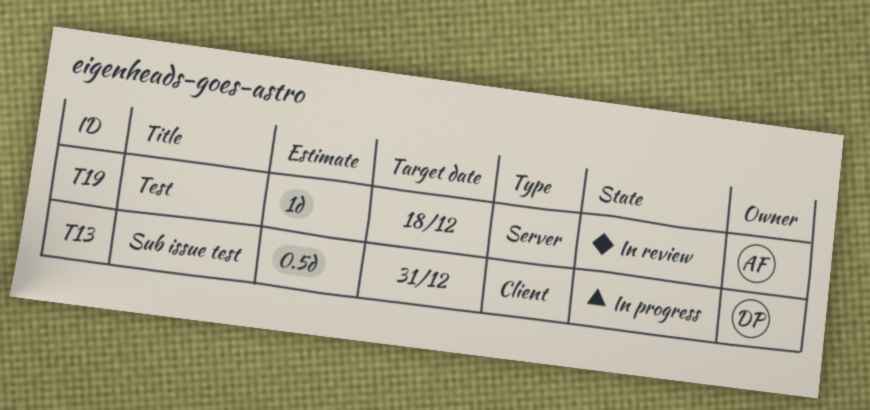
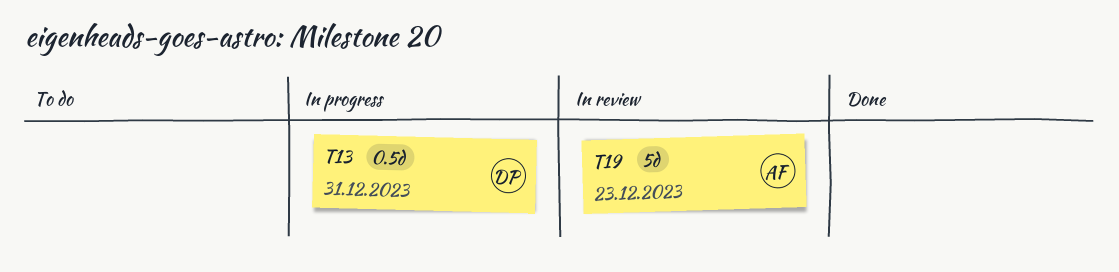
T19, estimate: 1d -> 5d
T19, due: Dec 18 -> Dec 23

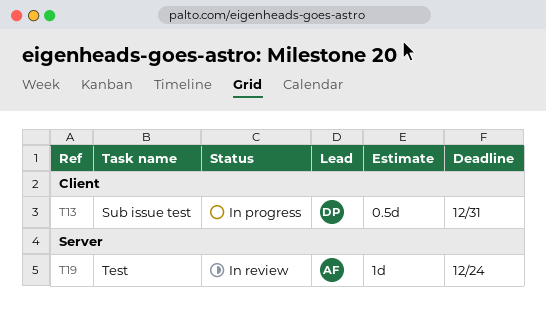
T19, estimate: 5d -> 1d
T19, due: Dec 23 -> Dec 24

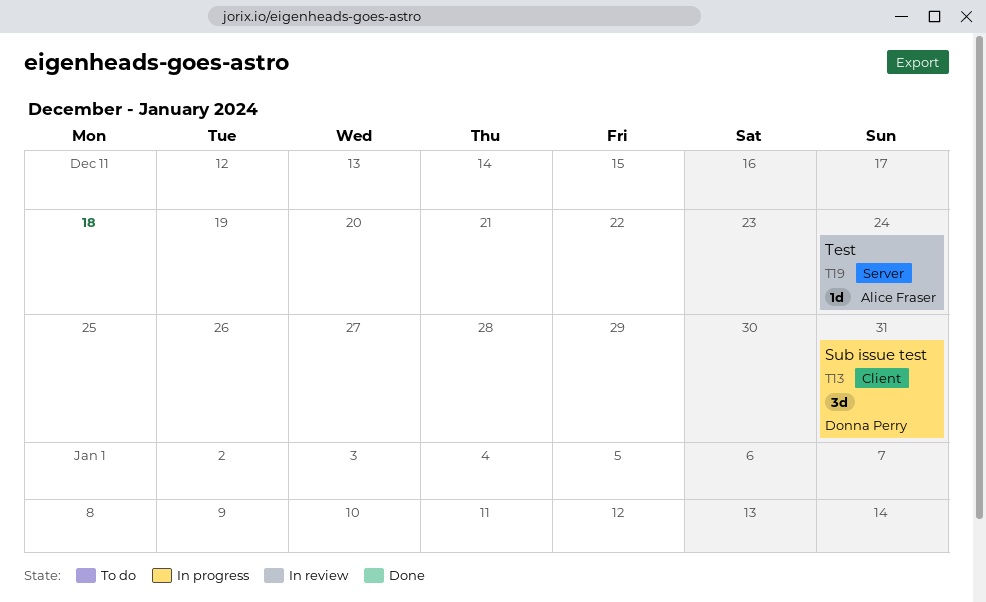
T13, estimate: 0.5d -> 3d

